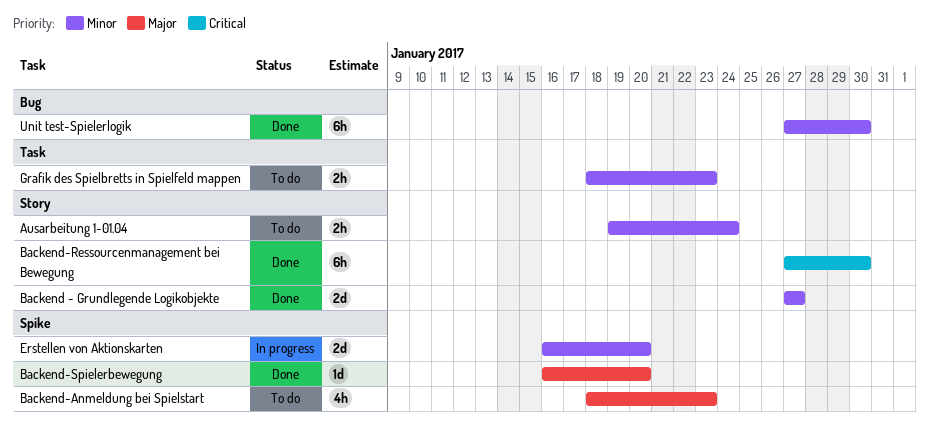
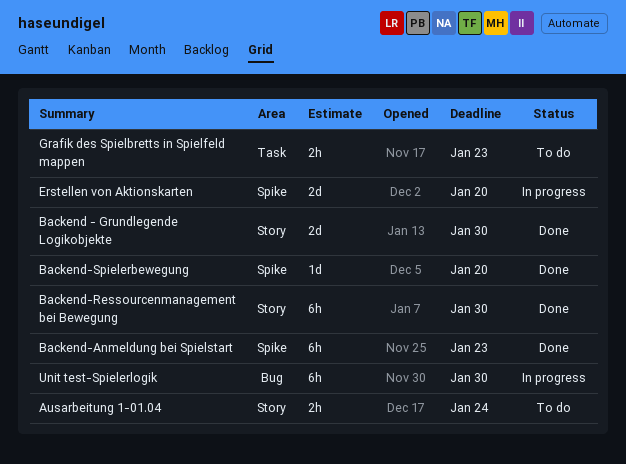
Backend - Grundlegende Logikobjekte, due: Jan 27 -> Jan 30
Backend-Anmeldung bei Spielstart, status: To do -> Done
Backend-Anmeldung bei Spielstart, estimate: 4h -> 6h
Unit test-Spielerlogik, status: Done -> In progress

